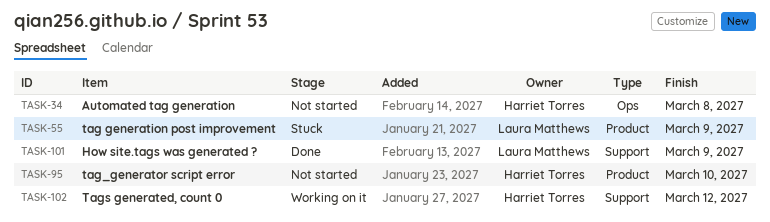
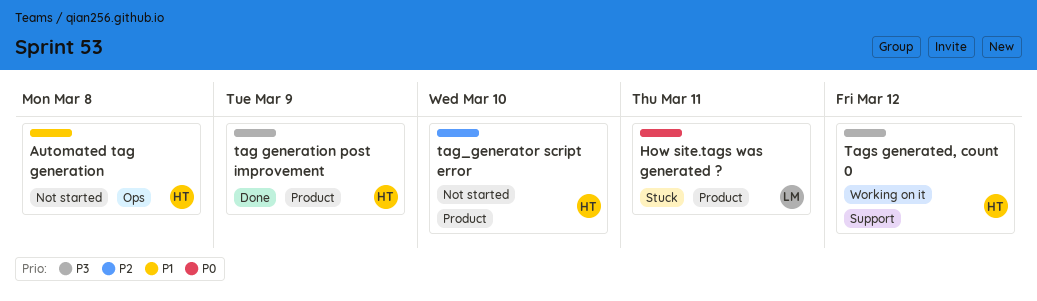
How site.tags was generated ?, status: Done -> Stuck
How site.tags was generated ?, label: Support -> Product
How site.tags was generated ?, due: Mar 9 -> Mar 11
tag generation post improvement, status: Stuck -> Done
tag generation post improvement, owner: Laura Matthews -> Harriet Torres

